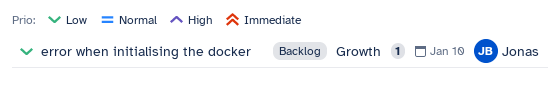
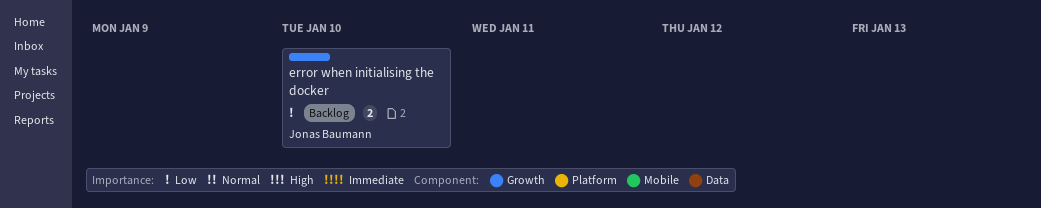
error when initialising the docker, estimate: 1 -> 2

